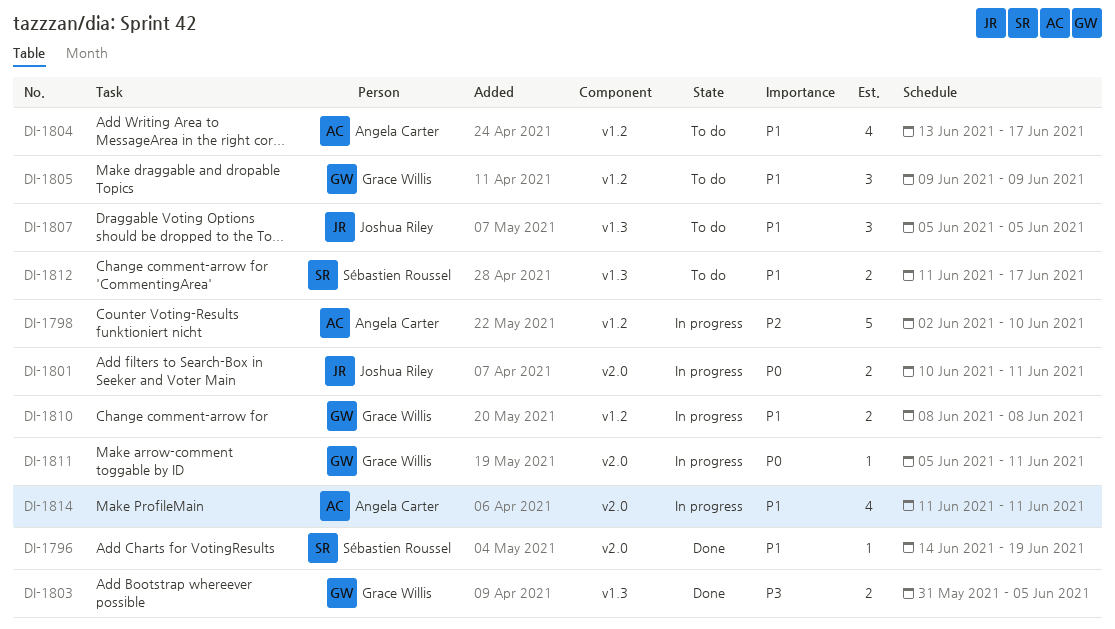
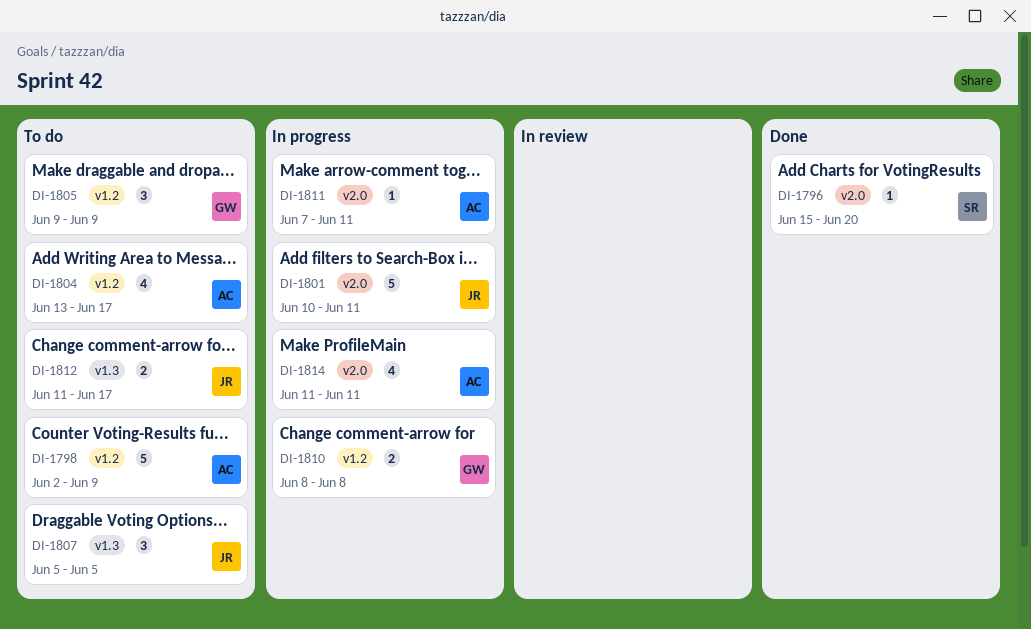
DI-1796, start: Jun 14 -> Jun 15
DI-1796, due: Jun 19 -> Jun 20
DI-1798, status: In progress -> To do
DI-1798, due: Jun 10 -> Jun 9
DI-1801, estimate: 2 -> 5
DI-1803: present -> none
DI-1811, owner: Grace Willis -> Angela Carter
DI-1811, start: Jun 5 -> Jun 7
DI-1812, owner: Sébastien Roussel -> Joshua Riley

